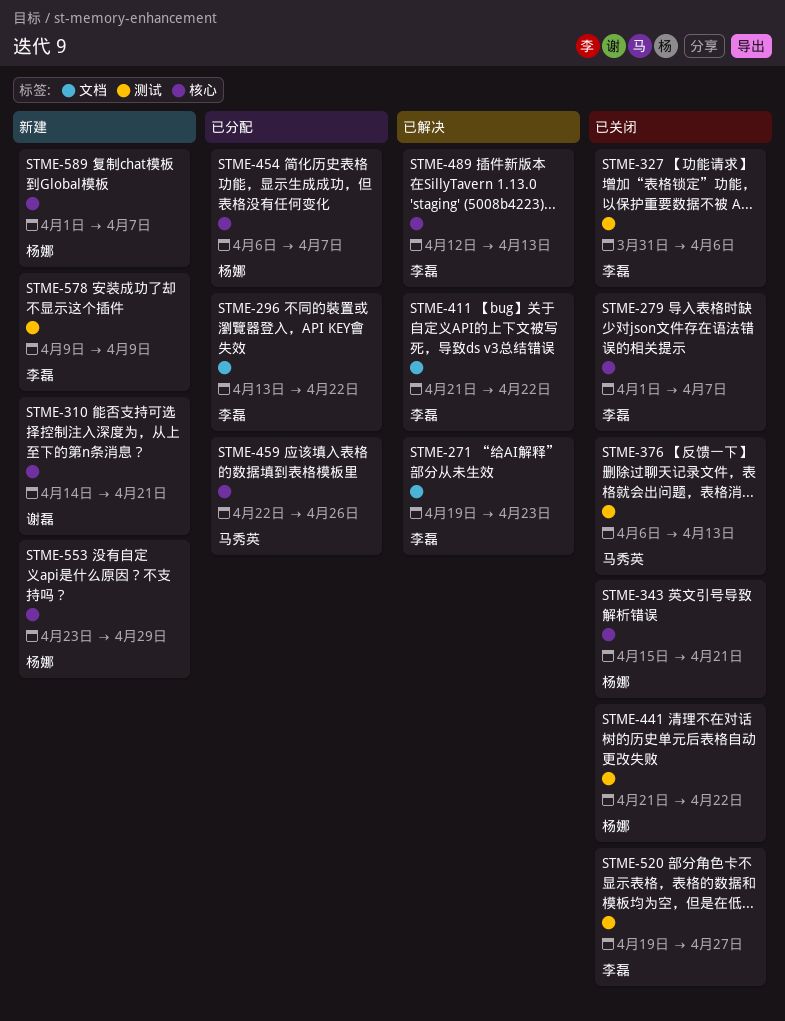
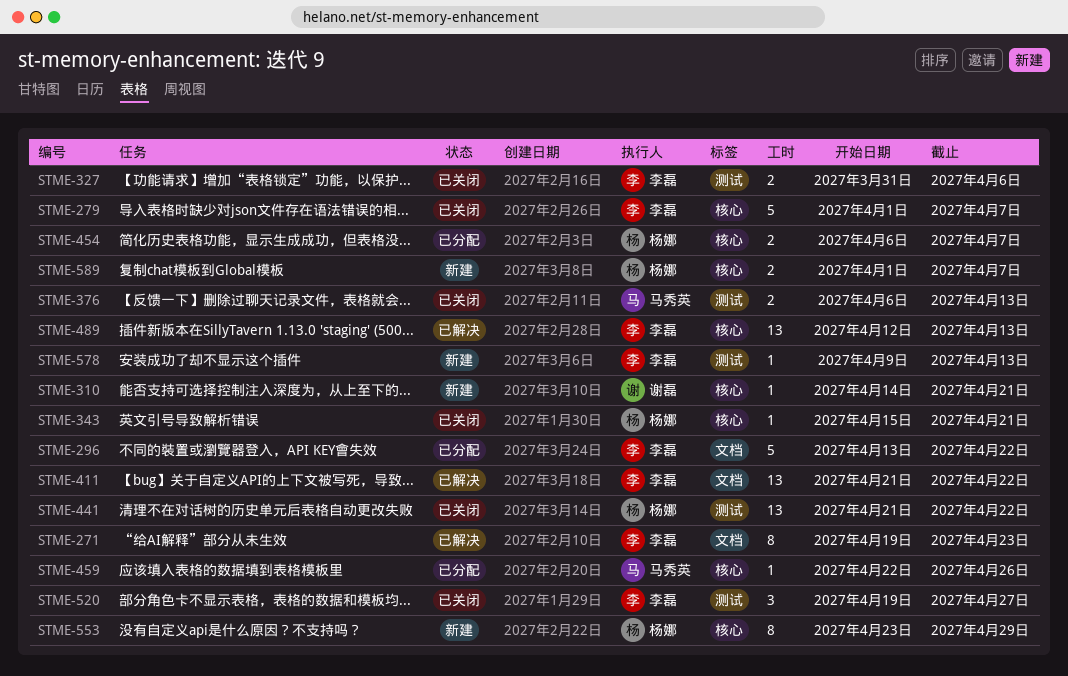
STME-578, due: Apr 9 -> Apr 13

